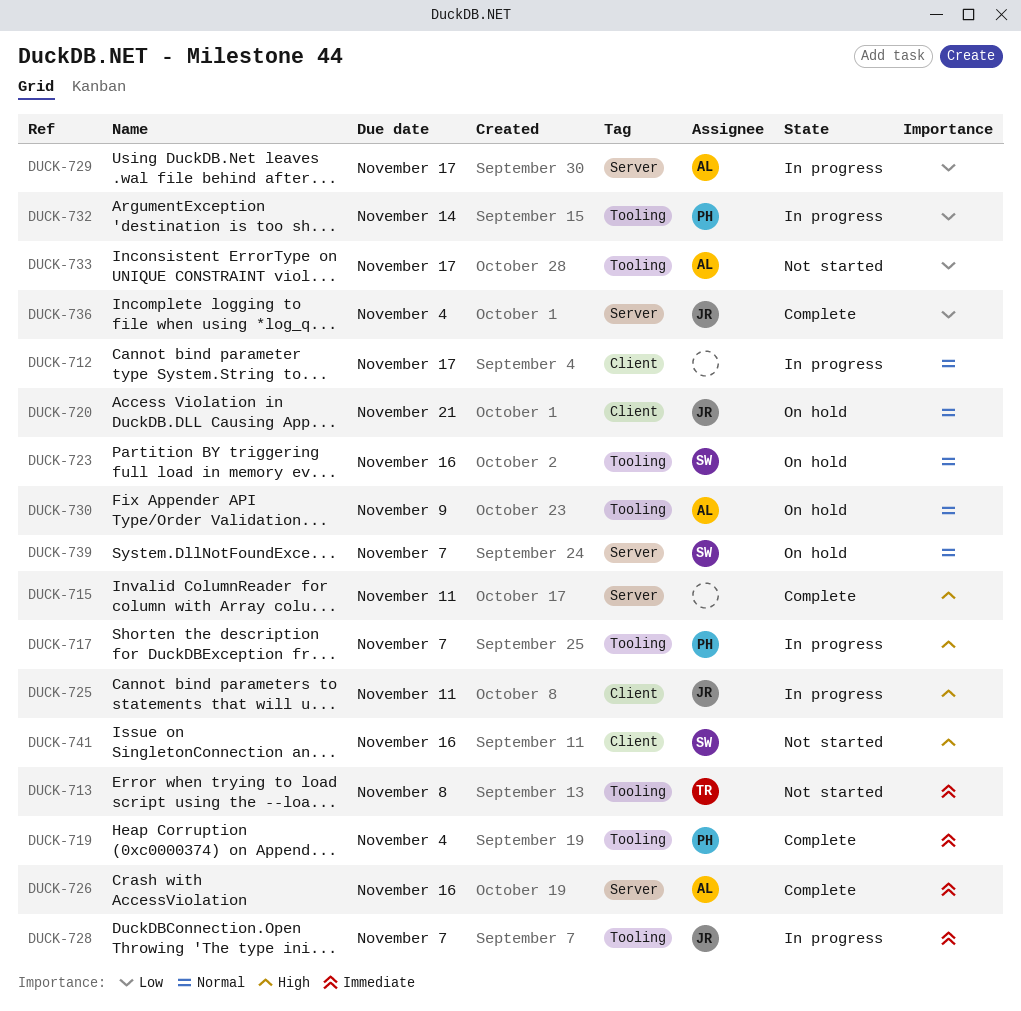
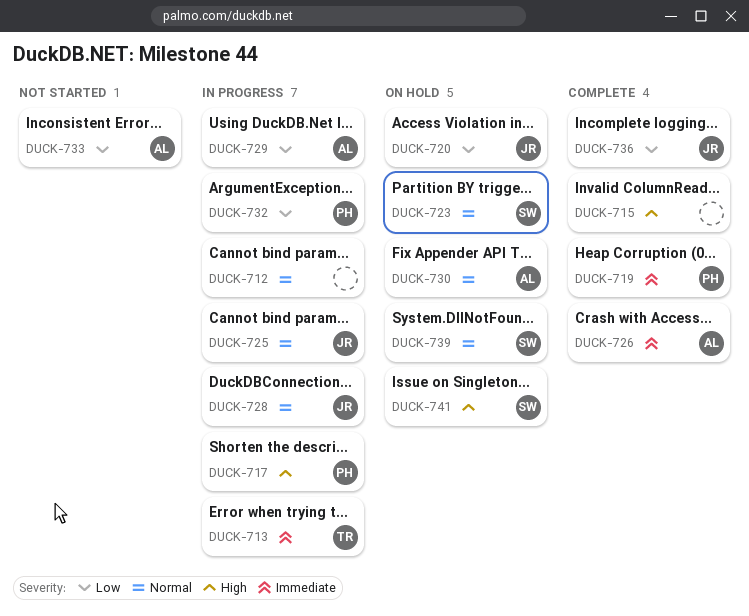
DUCK-713, status: Not started -> In progress
DUCK-720, priority: Normal -> Low
DUCK-725, priority: High -> Normal
DUCK-728, priority: Immediate -> Normal
DUCK-741, status: Not started -> On hold

